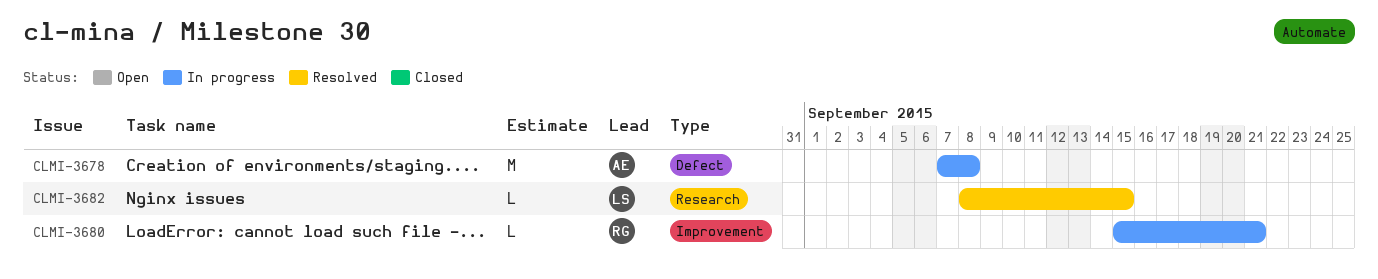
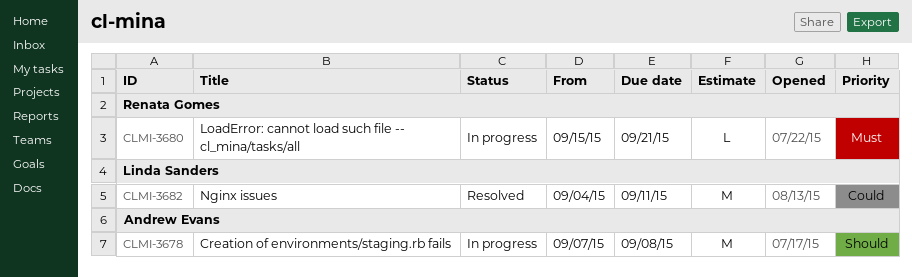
CLMI-3682, estimate: L -> M
CLMI-3682, start: Sep 8 -> Sep 4
CLMI-3682, due: Sep 15 -> Sep 11

